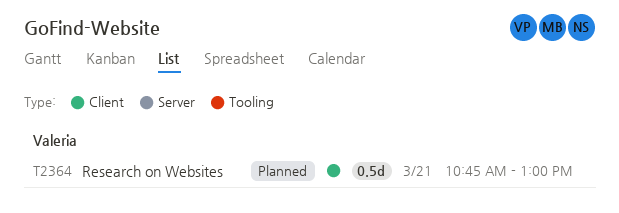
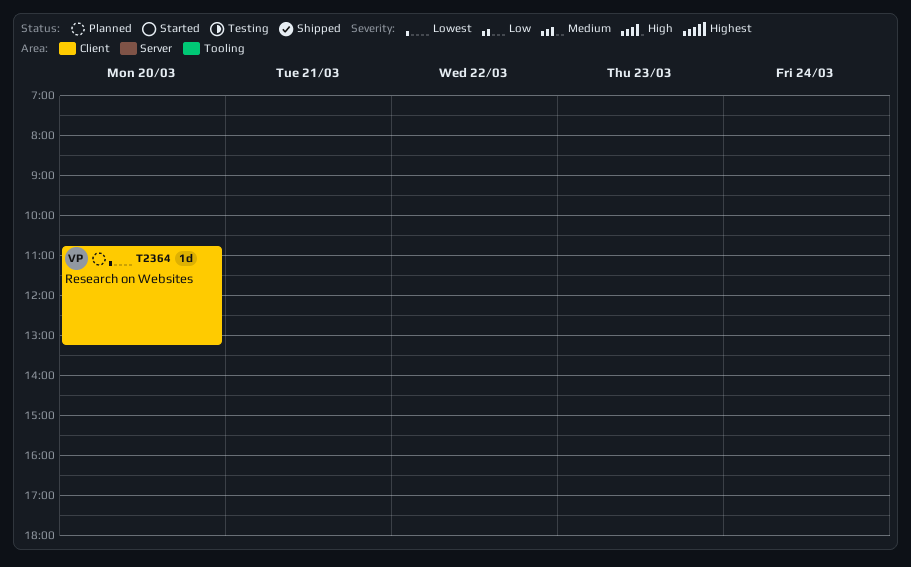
T2364, estimate: 0.5d -> 1d
T2364, day: Mar 21 -> Mar 20
T2364, ends: 13:00 -> 13:15

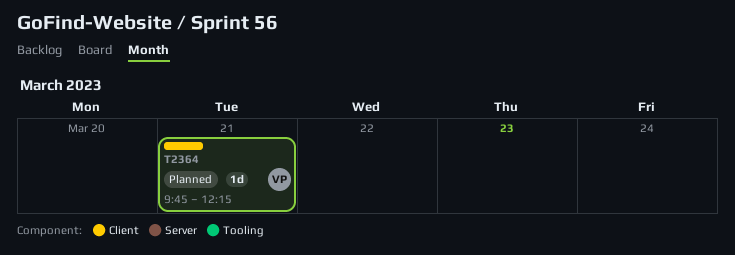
T2364, day: Mar 20 -> Mar 21
T2364, begins: 10:45 -> 09:45
T2364, ends: 13:15 -> 12:15

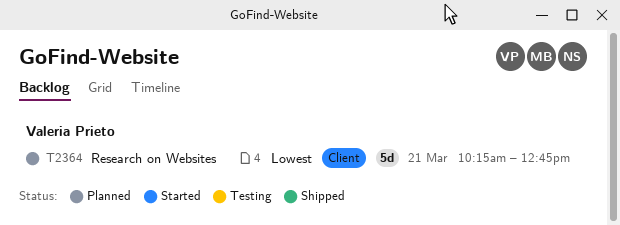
T2364, estimate: 1d -> 5d
T2364, begins: 09:45 -> 10:15
T2364, ends: 12:15 -> 12:45

